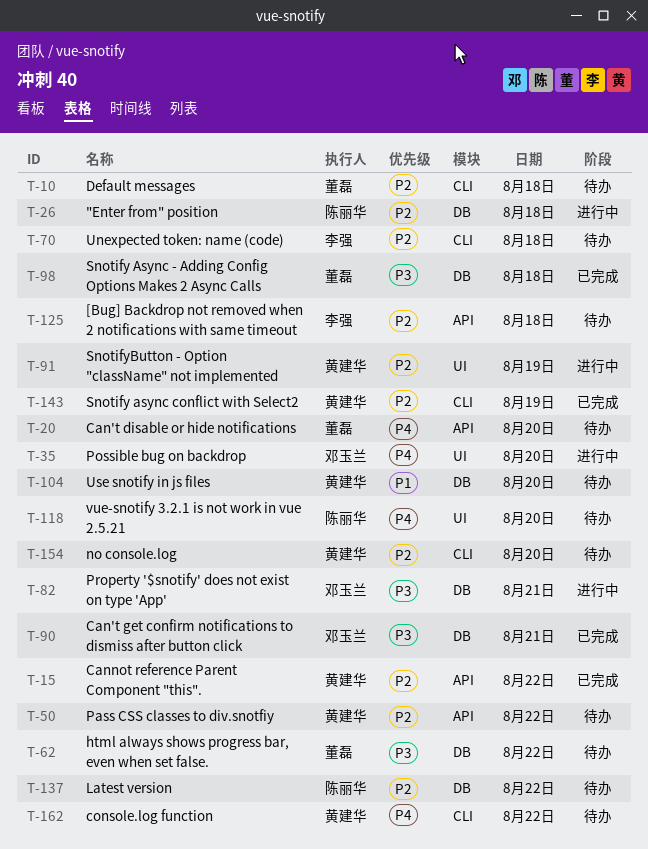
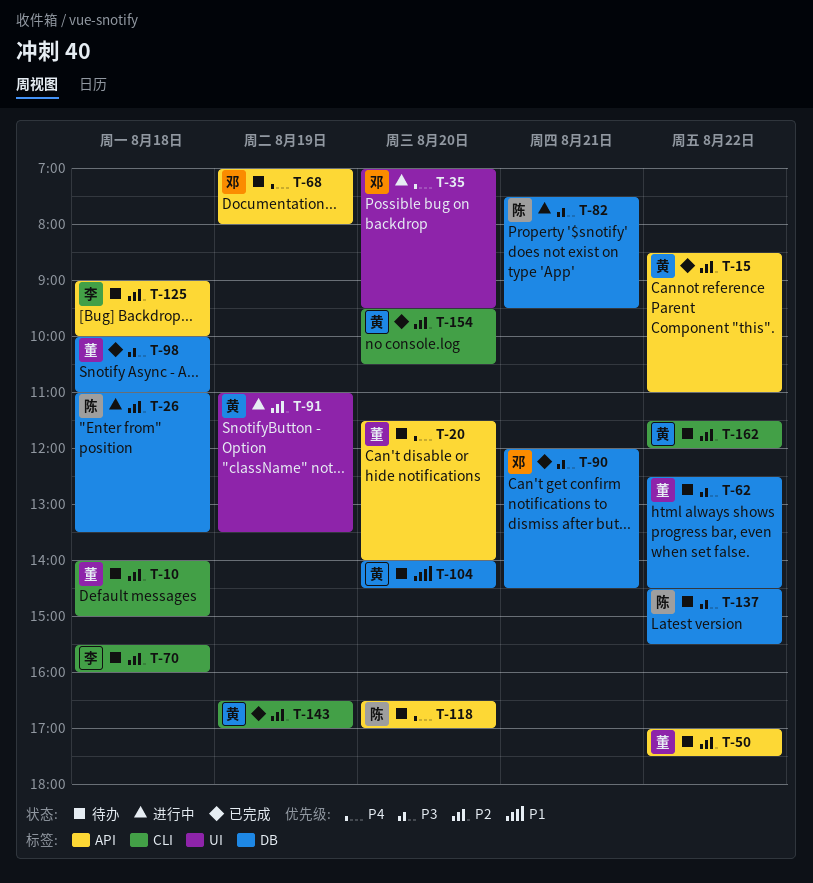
T-50, owner: 黄建华 -> 董磊
T-68: none -> present
T-82, owner: 邓玉兰 -> 陈丽华
T-118, label: UI -> API
T-137, priority: P2 -> P3
T-154, status: 待办 -> 已完成
T-162, priority: P4 -> P2

